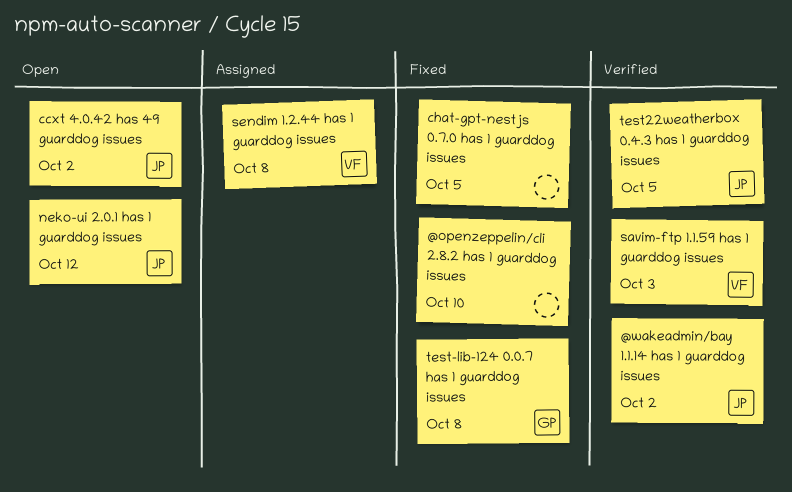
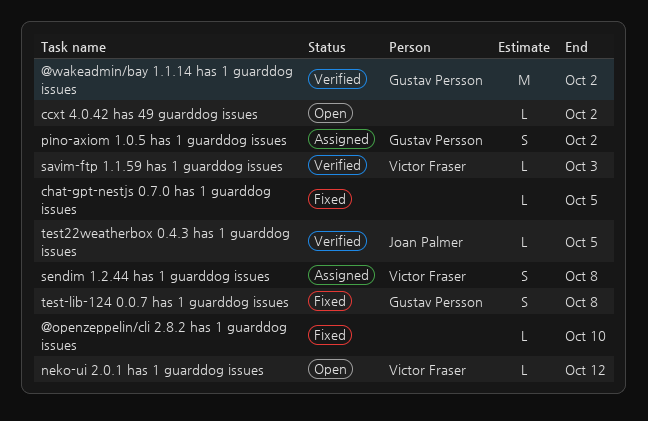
@wakeadmin/bay 1.1.14 has 1 guarddog issues, owner: Joan Palmer -> Gustav Persson
ccxt 4.0.42 has 49 guarddog issues, owner: Joan Palmer -> none
neko-ui 2.0.1 has 1 guarddog issues, owner: Joan Palmer -> Victor Fraser
pino-axiom 1.0.5 has 1 guarddog issues: none -> present

